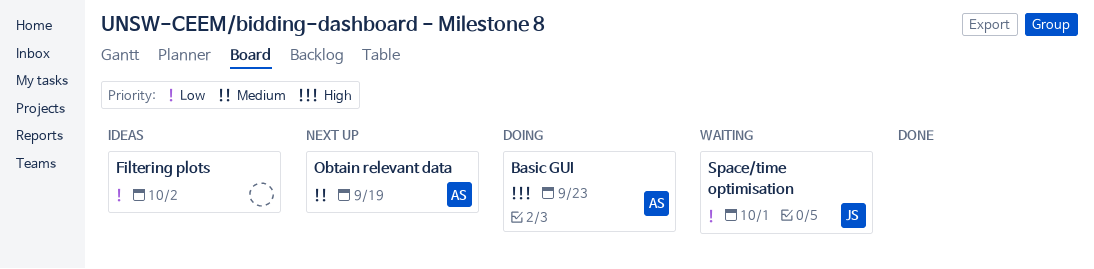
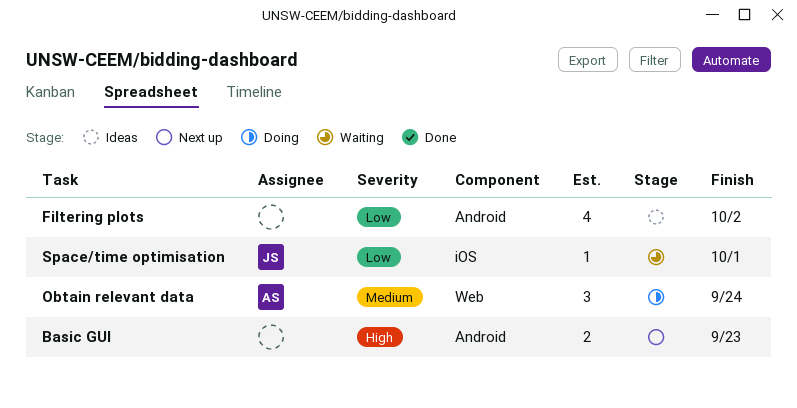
Basic GUI, status: Doing -> Next up
Basic GUI, owner: AS -> none
Obtain relevant data, status: Next up -> Doing
Obtain relevant data, due: Sep 19 -> Sep 24

